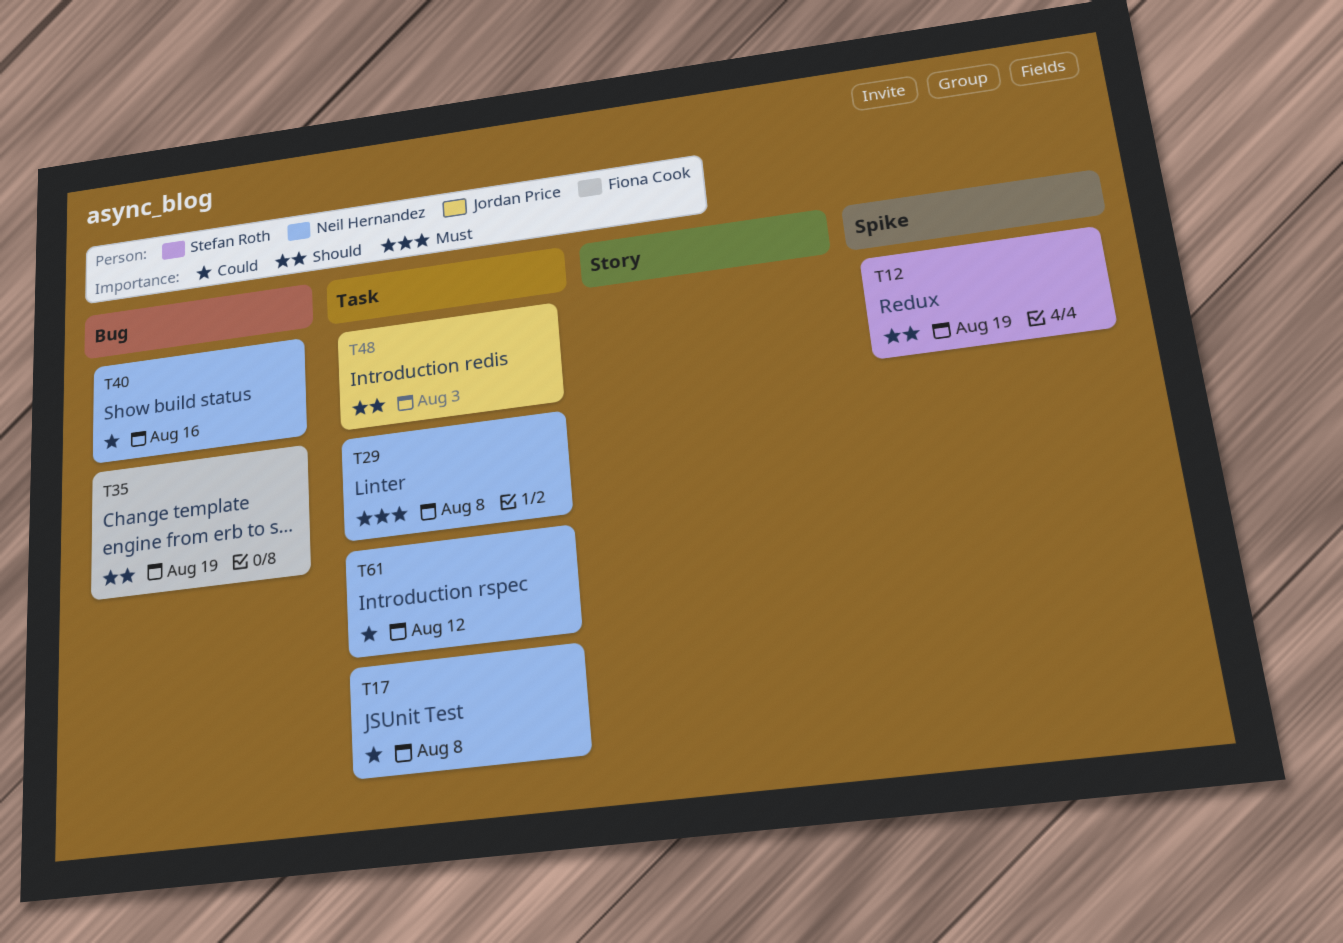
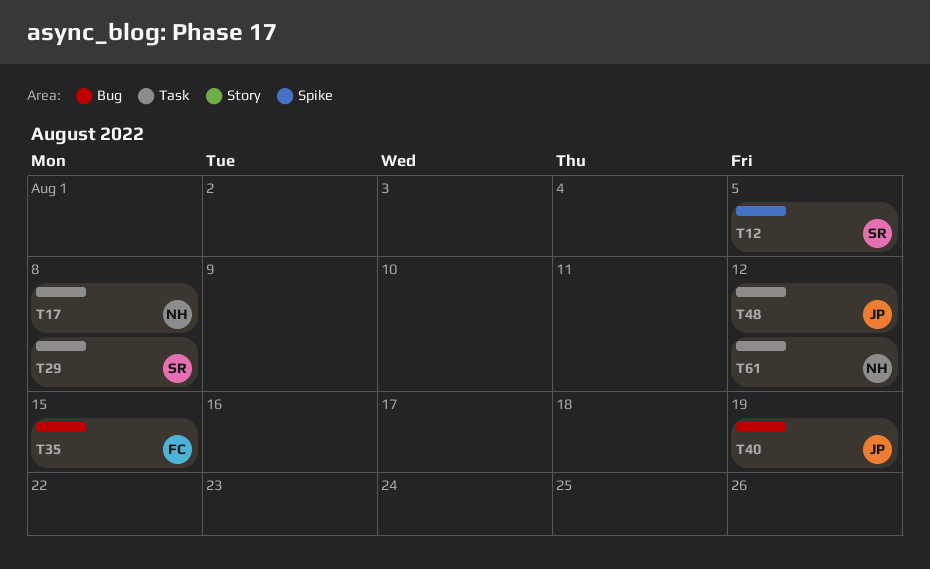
T12, due: Aug 19 -> Aug 5
T29, owner: Neil Hernandez -> Stefan Roth
T35, due: Aug 19 -> Aug 15
T40, owner: Neil Hernandez -> Jordan Price
T40, due: Aug 16 -> Aug 19
T48, due: Aug 3 -> Aug 12

